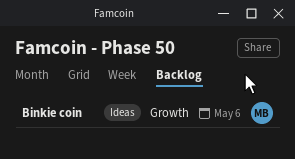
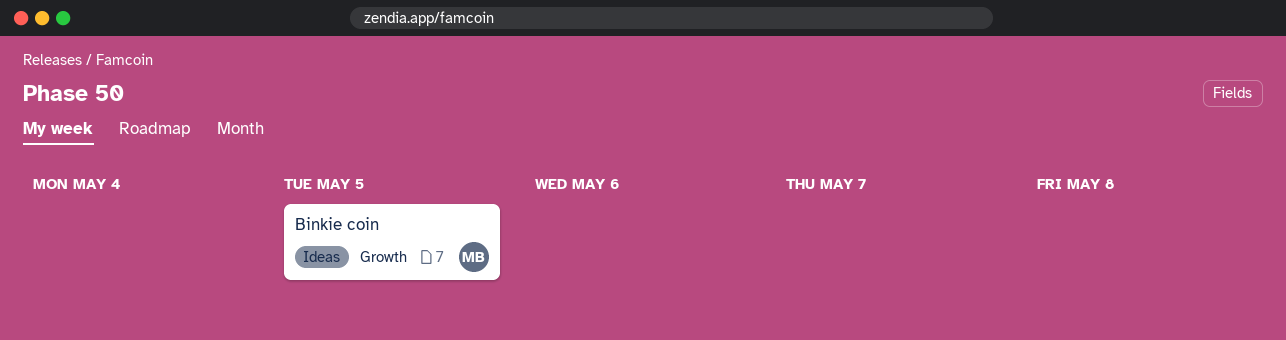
Binkie coin, due: May 6 -> May 5

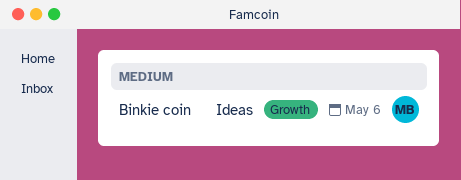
Binkie coin, due: May 5 -> May 6

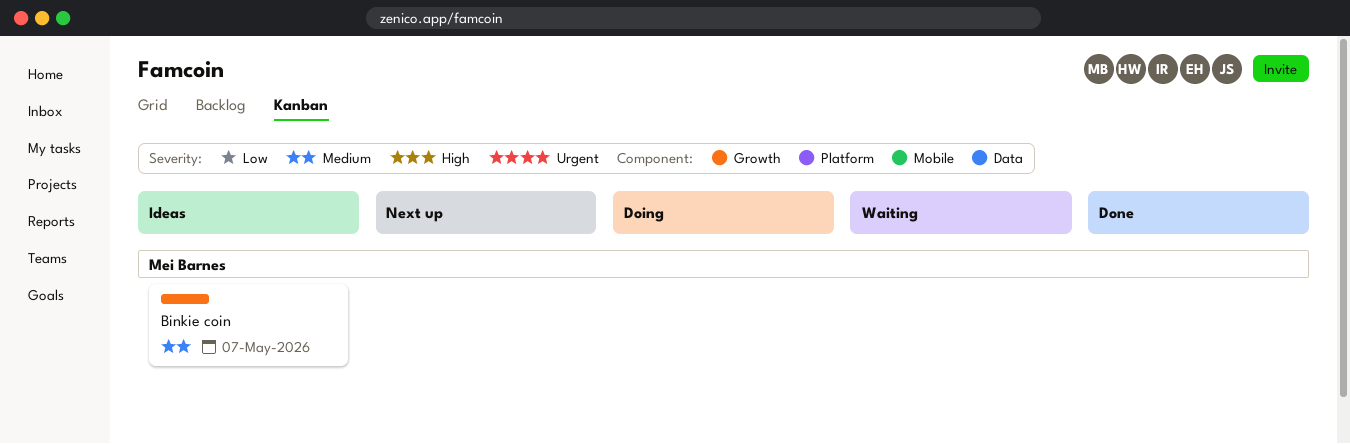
Binkie coin, due: May 6 -> May 7

